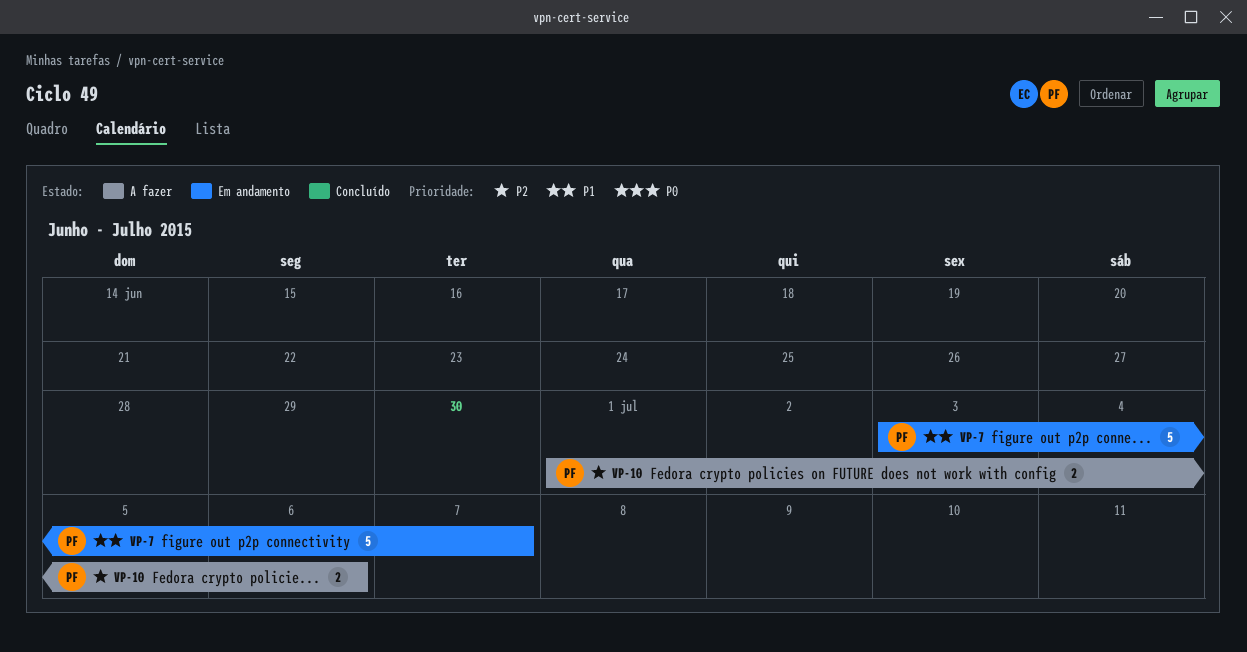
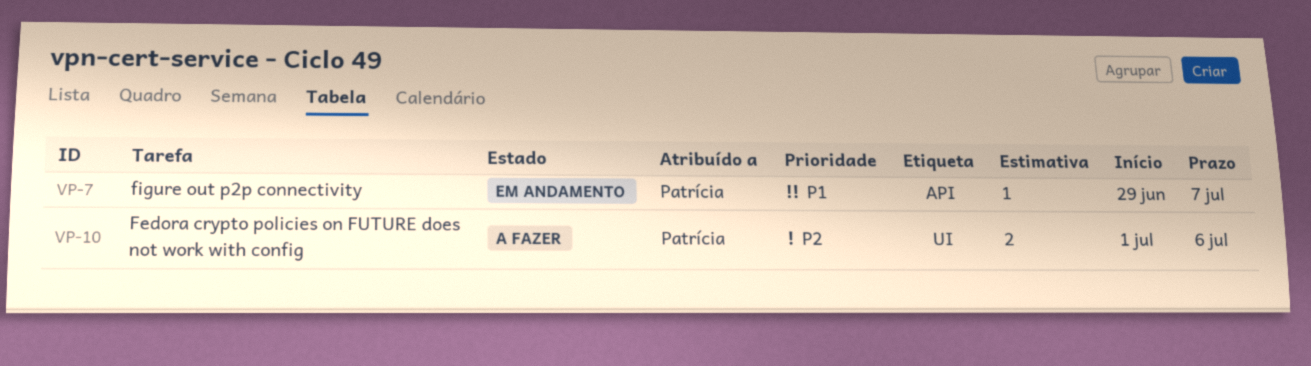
VP-7, estimate: 5 -> 1
VP-7, start: Jul 3 -> Jun 29

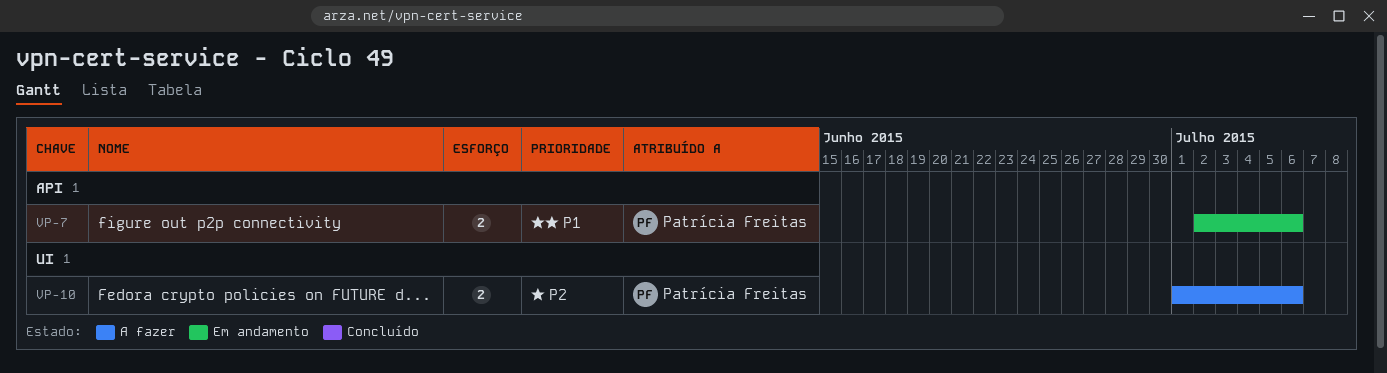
VP-7, estimate: 1 -> 2
VP-7, start: Jun 29 -> Jul 2
VP-7, due: Jul 7 -> Jul 6

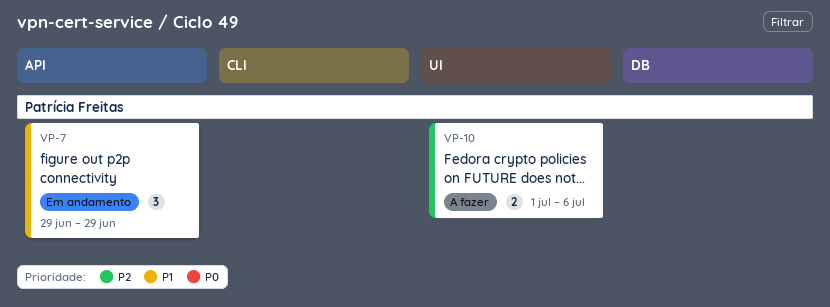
VP-7, estimate: 2 -> 3
VP-7, start: Jul 2 -> Jun 29
VP-7, due: Jul 6 -> Jun 29

